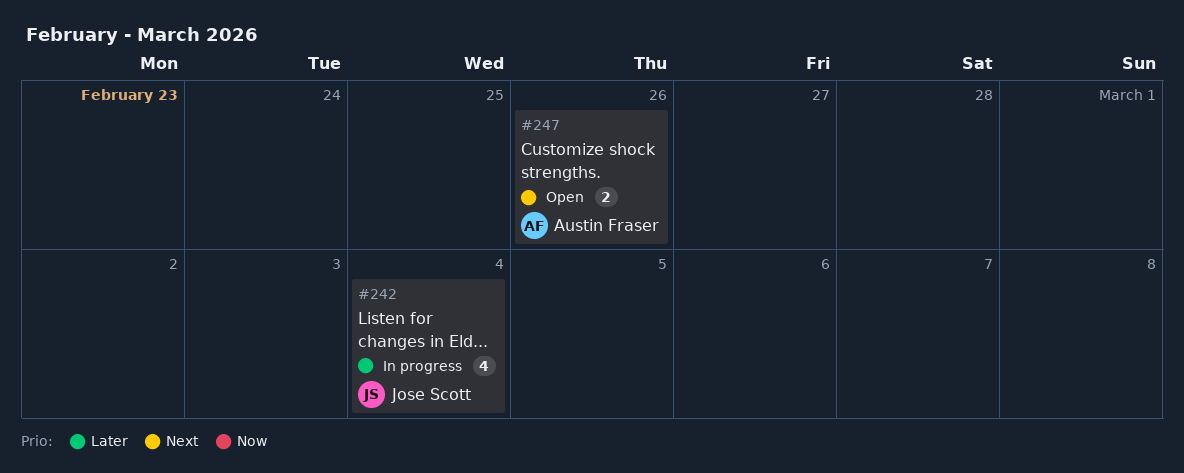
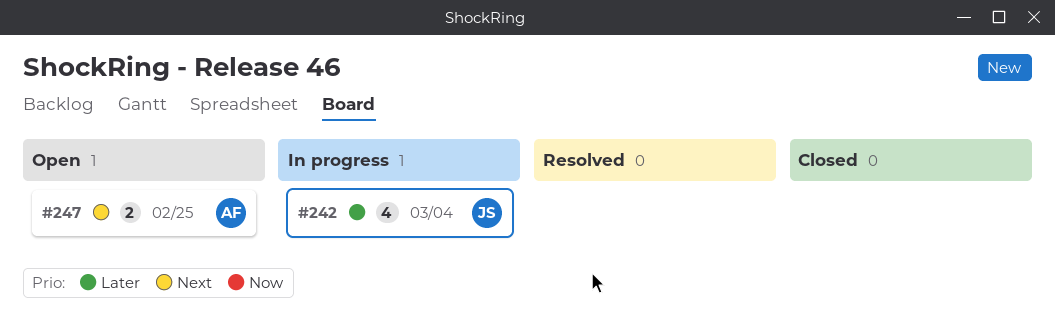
#247, due: Feb 26 -> Feb 25

